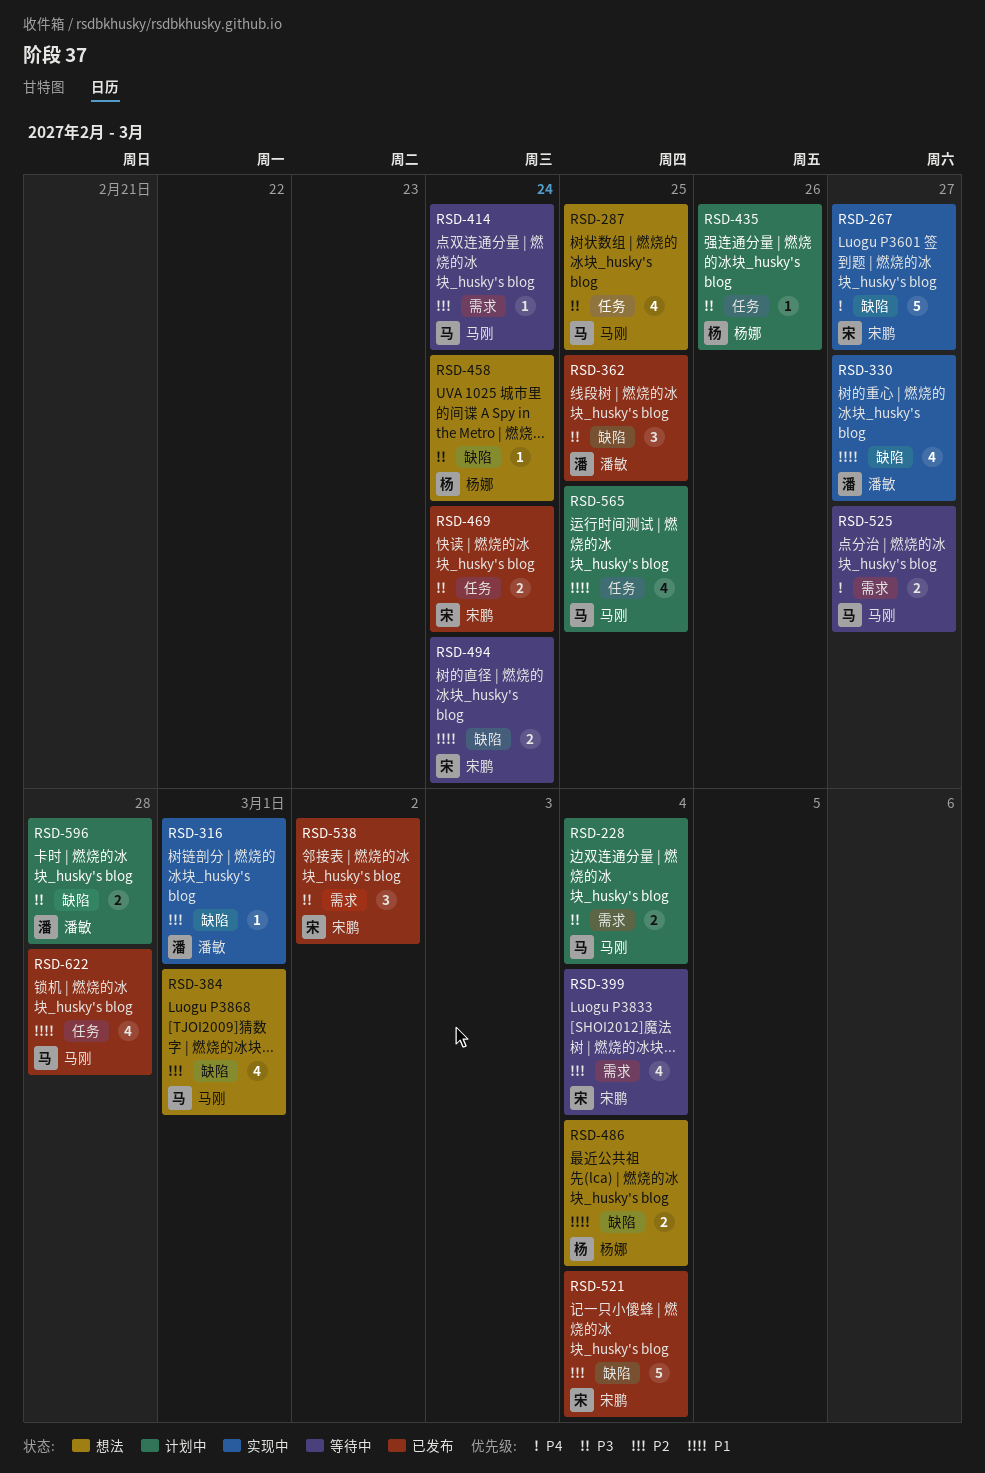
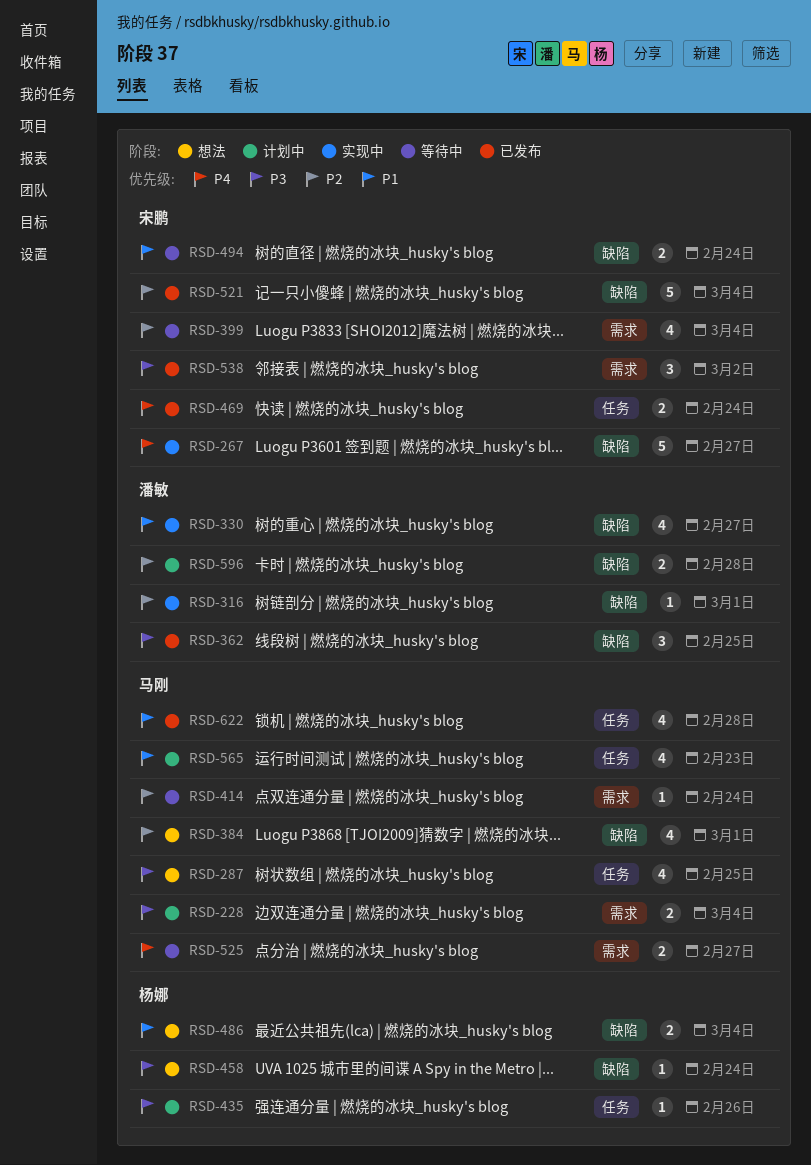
RSD-469, priority: P3 -> P4
RSD-565, due: Feb 25 -> Feb 23
RSD-596, priority: P3 -> P2

